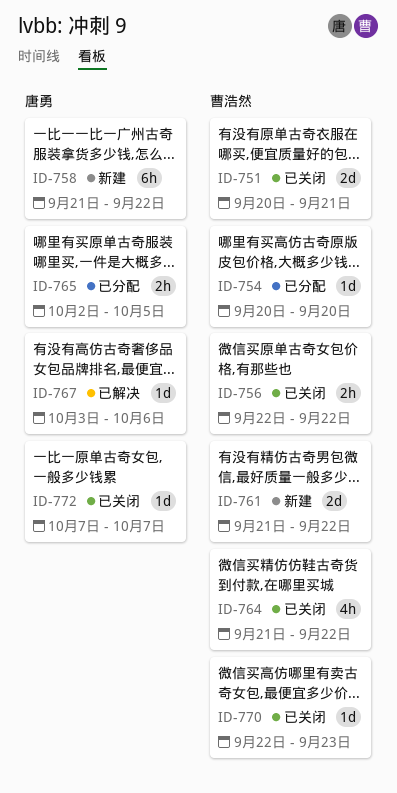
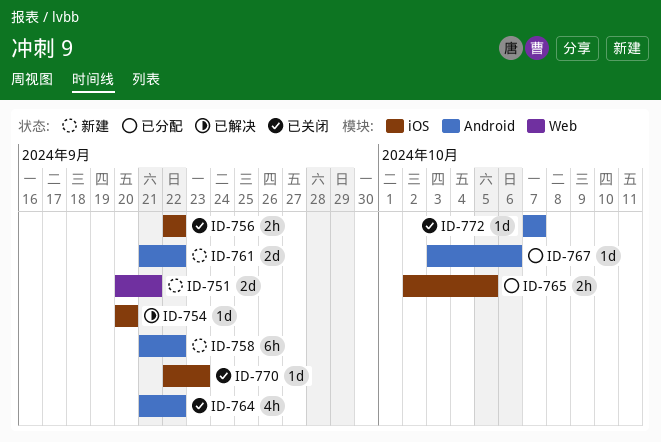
ID-751, status: 已关闭 -> 新建
ID-754, status: 已分配 -> 已解决
ID-767, status: 已解决 -> 已分配

